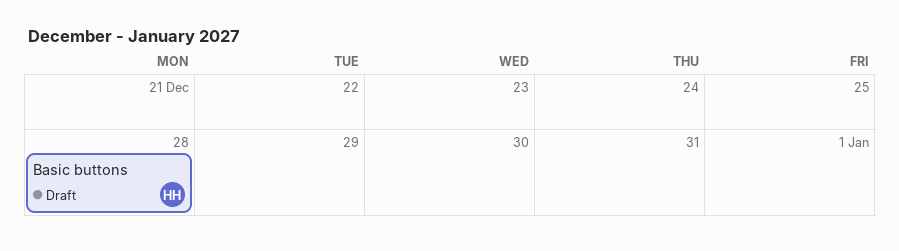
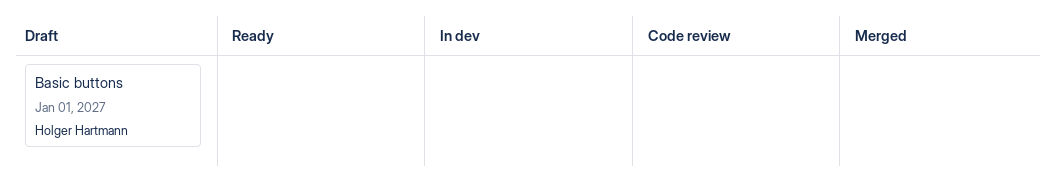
Basic buttons, due: Dec 28 -> Jan 1

